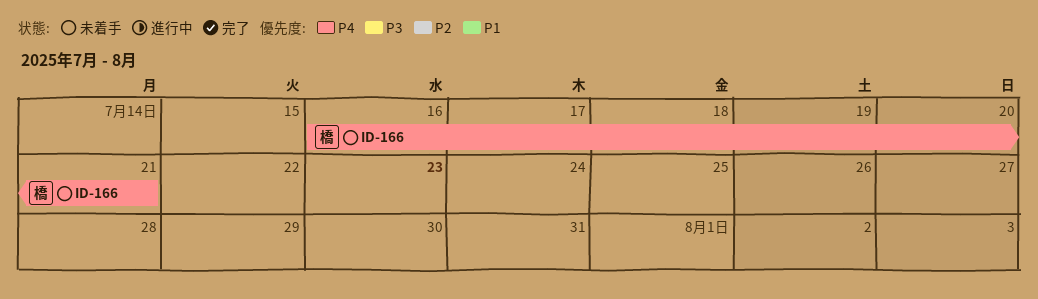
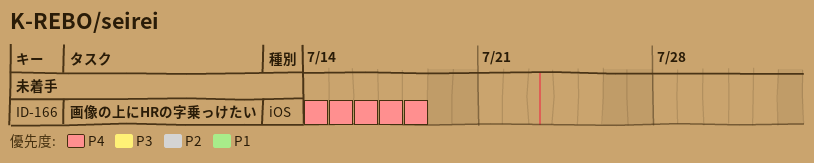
ID-166, start: Jul 16 -> Jul 14
ID-166, due: Jul 21 -> Jul 18

